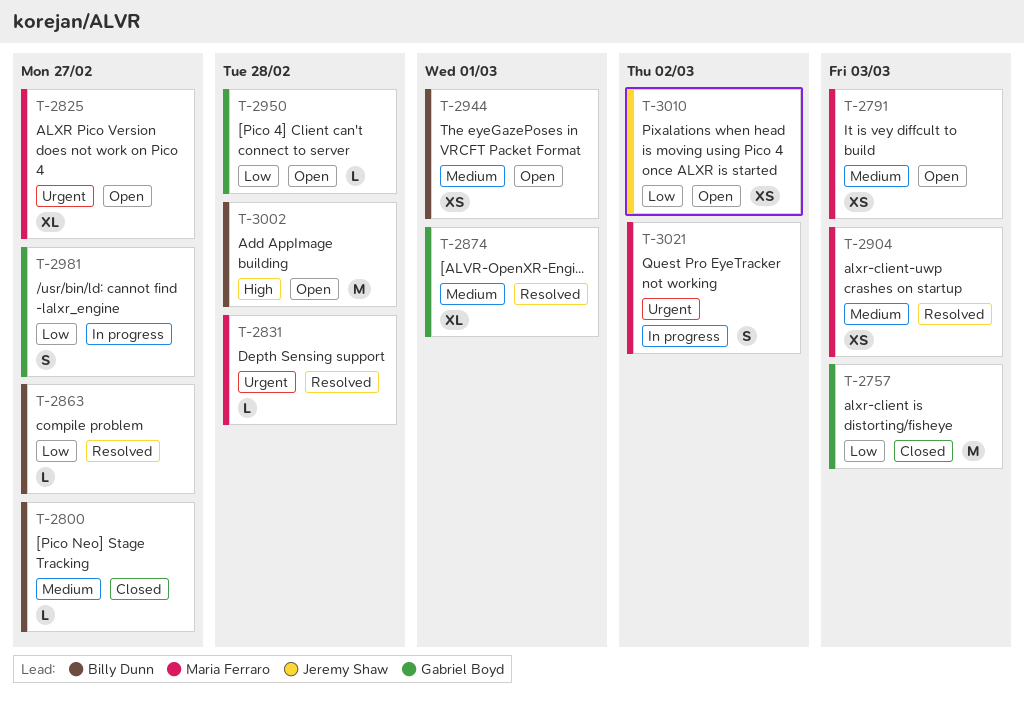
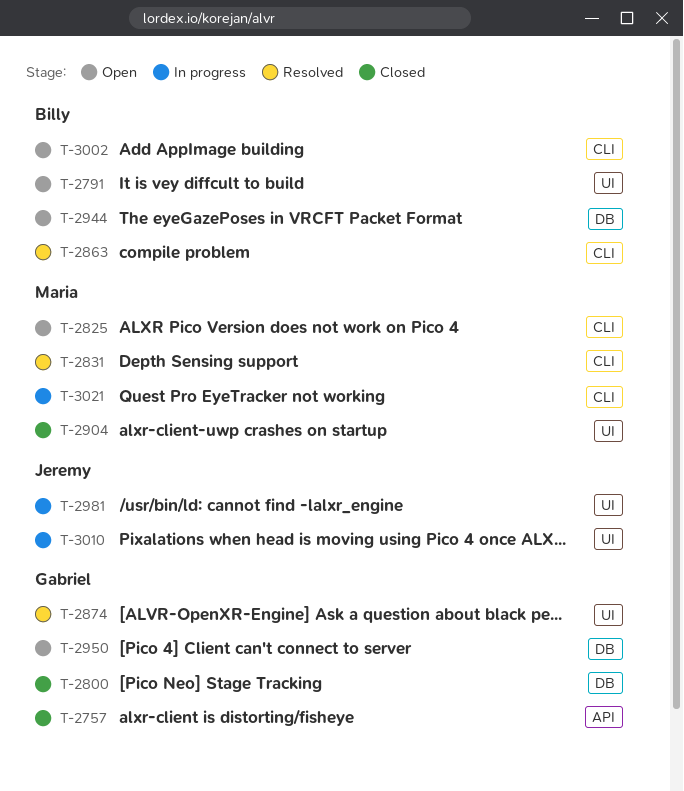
T-2791, owner: Maria Ferraro -> Billy Dunn
T-2800, owner: Billy Dunn -> Gabriel Boyd
T-2904, status: Resolved -> Closed
T-2981, owner: Gabriel Boyd -> Jeremy Shaw
T-3010, status: Open -> In progress

